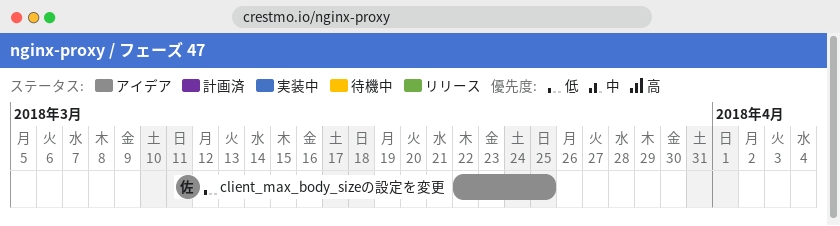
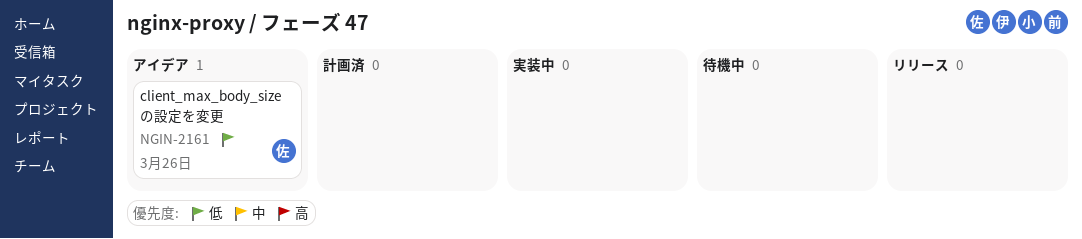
client_max_body_sizeの設定を変更, due: Mar 25 -> Mar 26

